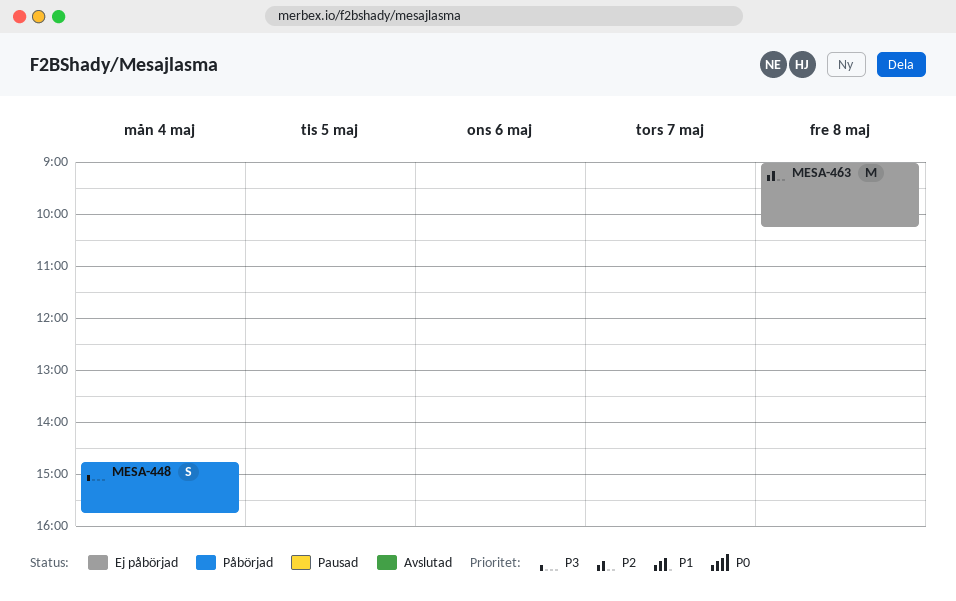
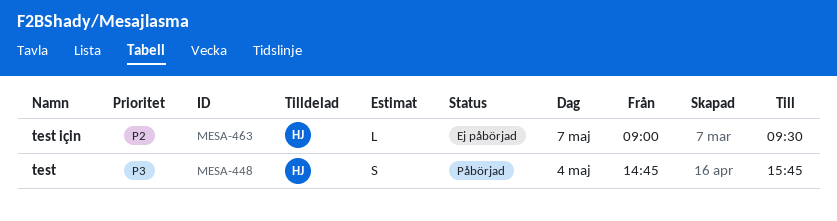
MESA-463, estimate: M -> L
MESA-463, day: May 8 -> May 7
MESA-463, ends: 10:15 -> 09:30

